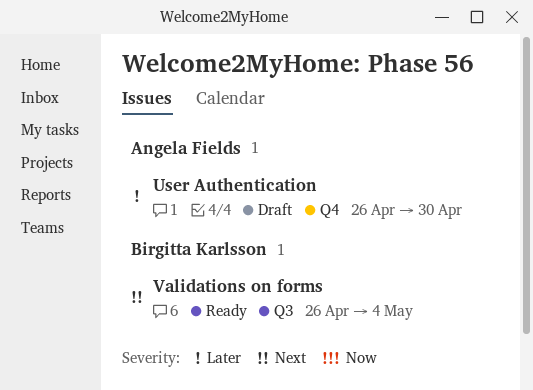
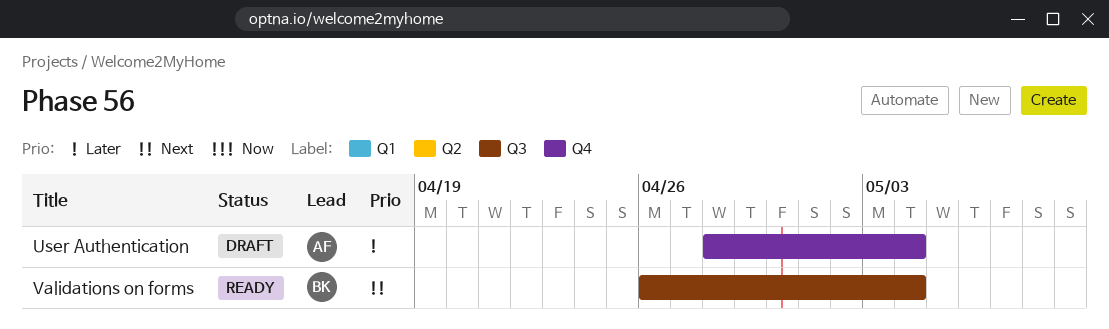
User Authentication, start: Apr 26 -> Apr 28
User Authentication, due: Apr 30 -> May 4

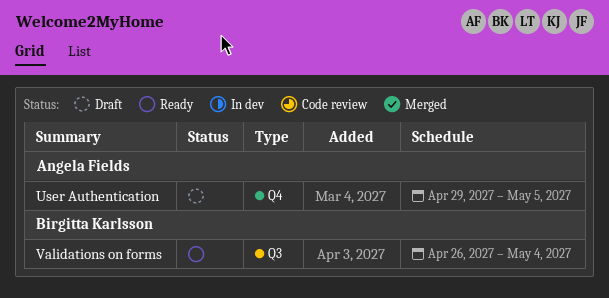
User Authentication, start: Apr 28 -> Apr 29
User Authentication, due: May 4 -> May 5

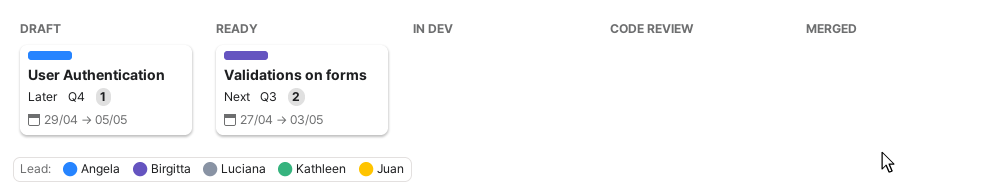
Validations on forms, start: Apr 26 -> Apr 27
Validations on forms, due: May 4 -> May 3

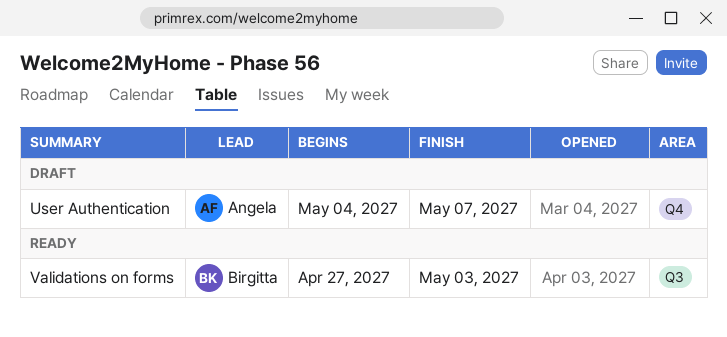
User Authentication, start: Apr 29 -> May 4
User Authentication, due: May 5 -> May 7

